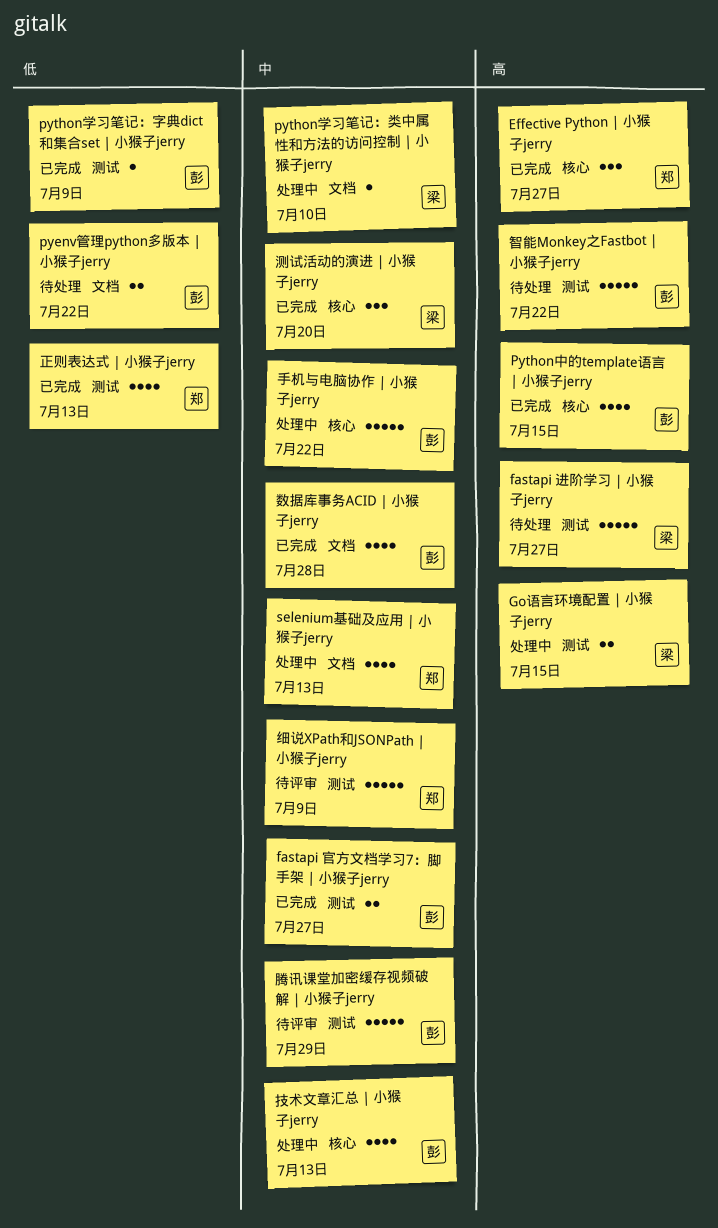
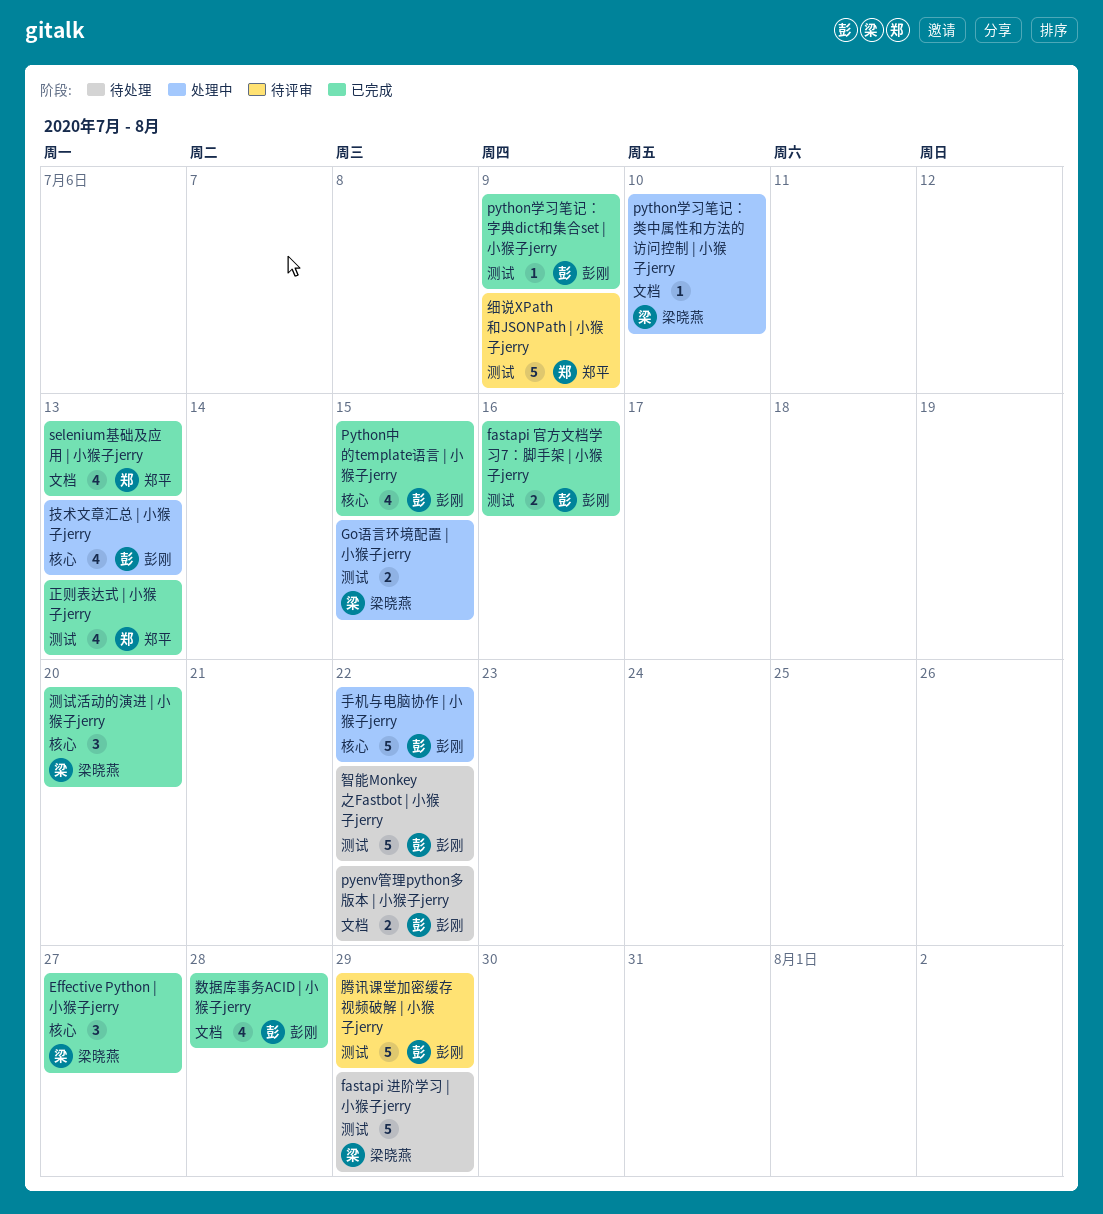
Effective Python | 小猴子jerry, owner: 郑平 -> 梁晓燕
fastapi 官方文档学习7：脚手架 | 小猴子jerry, due: Jul 27 -> Jul 16
fastapi 进阶学习 | 小猴子jerry, due: Jul 27 -> Jul 29
selenium基础及应用 | 小猴子jerry, status: 处理中 -> 已完成

